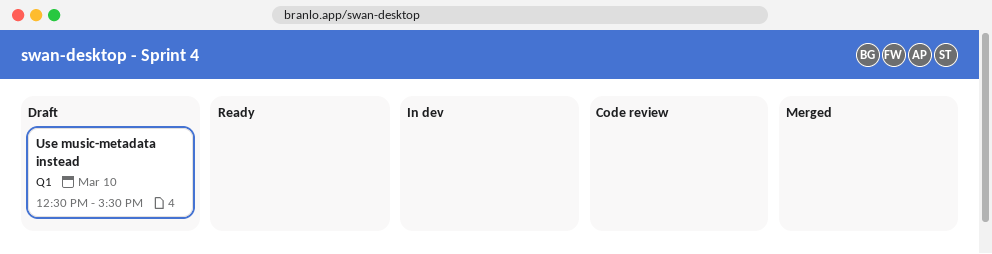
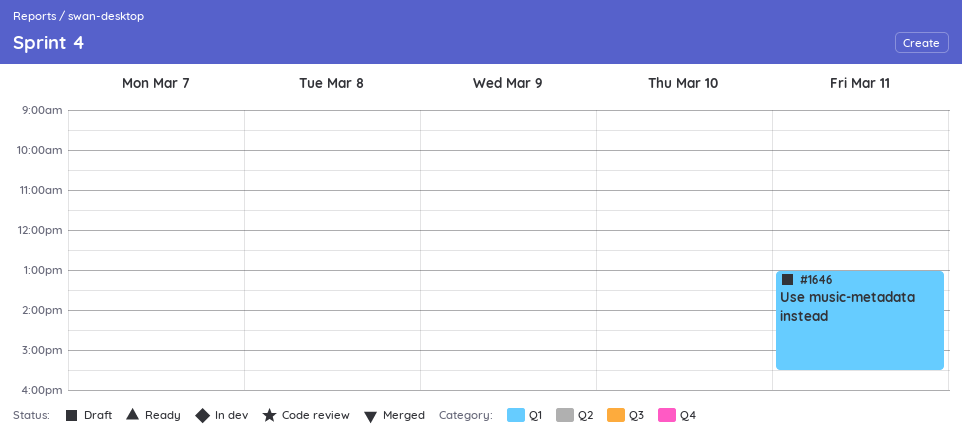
Use music-metadata instead, day: Mar 10 -> Mar 11
Use music-metadata instead, begins: 12:30 -> 13:00

